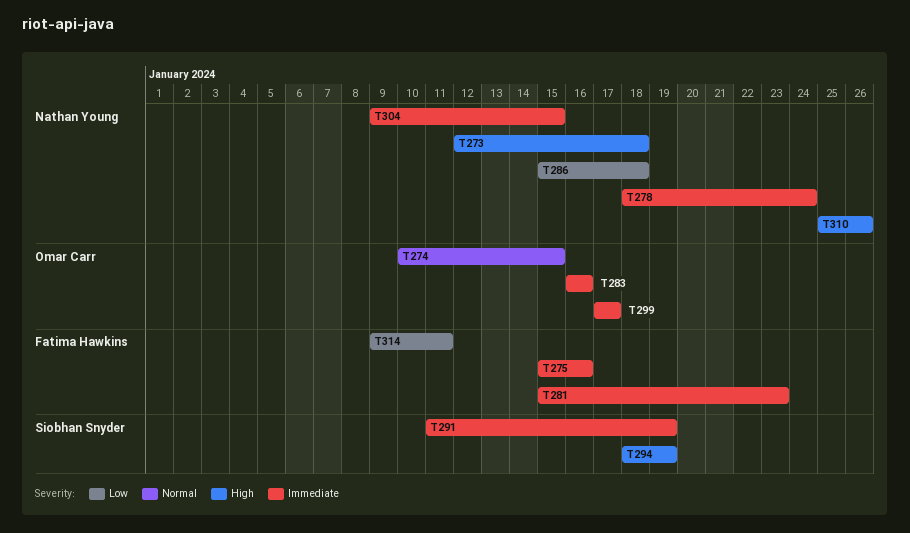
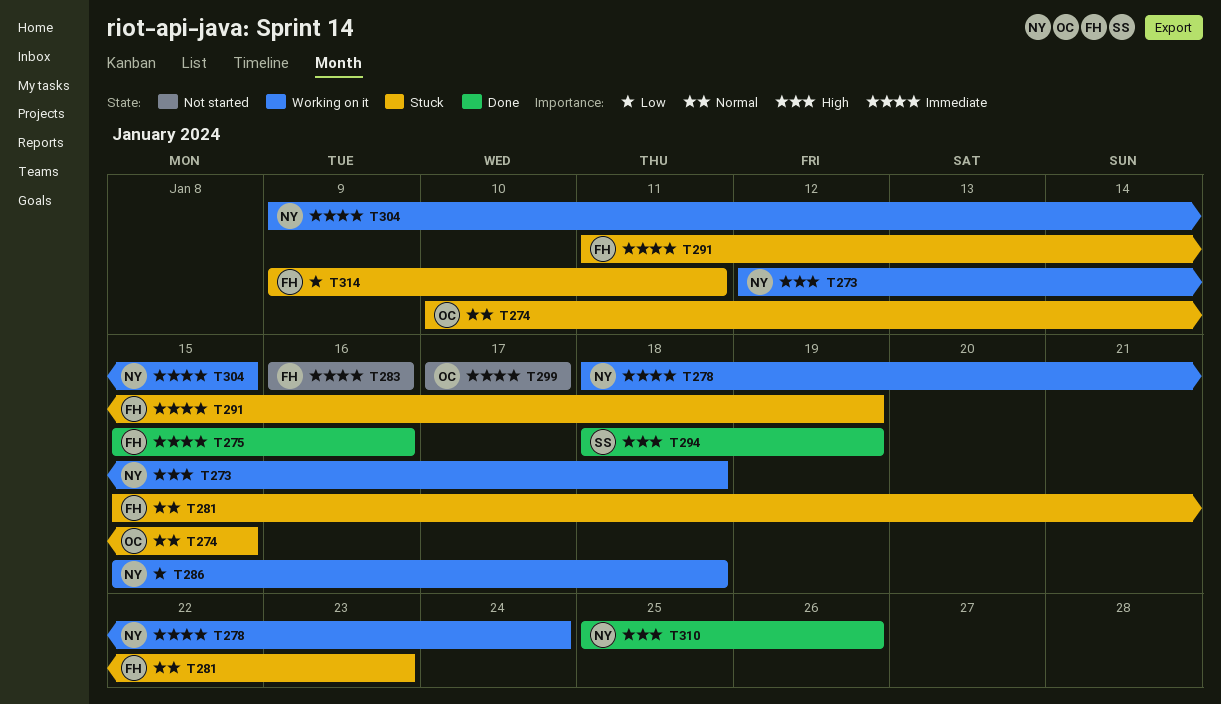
T281, priority: Immediate -> Normal
T283, owner: Omar Carr -> Fatima Hawkins
T291, owner: Siobhan Snyder -> Fatima Hawkins

